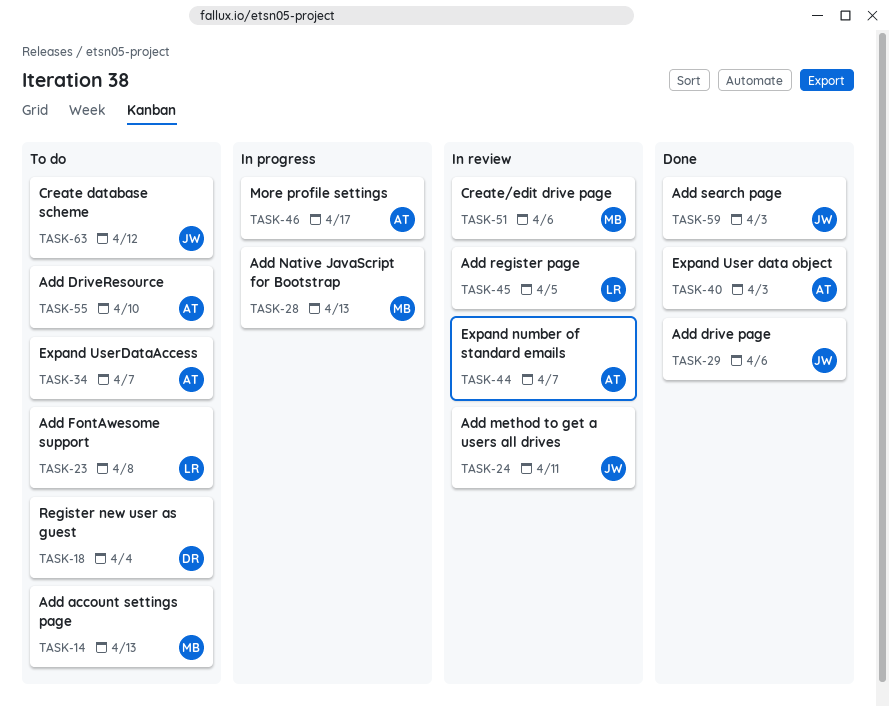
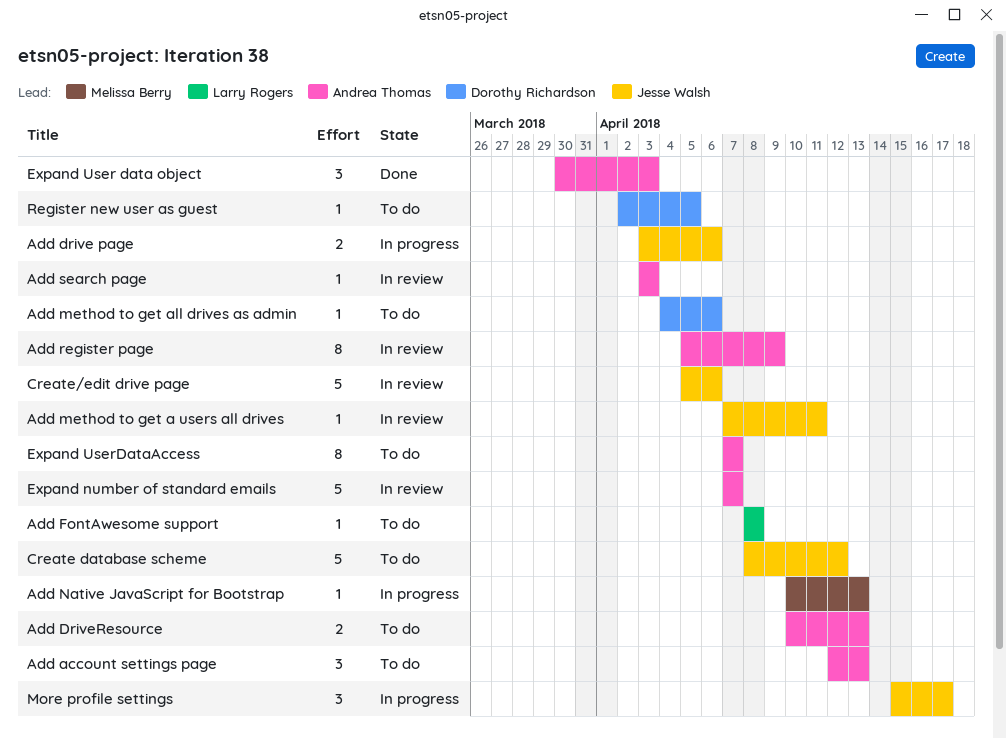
Add account settings page, owner: Melissa Berry -> Andrea Thomas
Add drive page, status: Done -> In progress
Add DriveResource, due: Apr 10 -> Apr 13
Add method to get all drives as admin: none -> present
Add register page, owner: Larry Rogers -> Andrea Thomas
Add register page, due: Apr 5 -> Apr 9
Add search page, status: Done -> In review
Add search page, owner: Jesse Walsh -> Andrea Thomas
Create/edit drive page, owner: Melissa Berry -> Jesse Walsh
More profile settings, owner: Andrea Thomas -> Jesse Walsh
Register new user as guest, due: Apr 4 -> Apr 5

